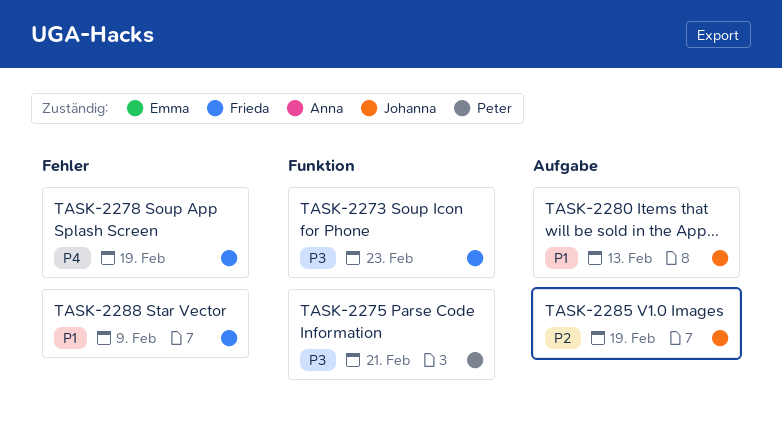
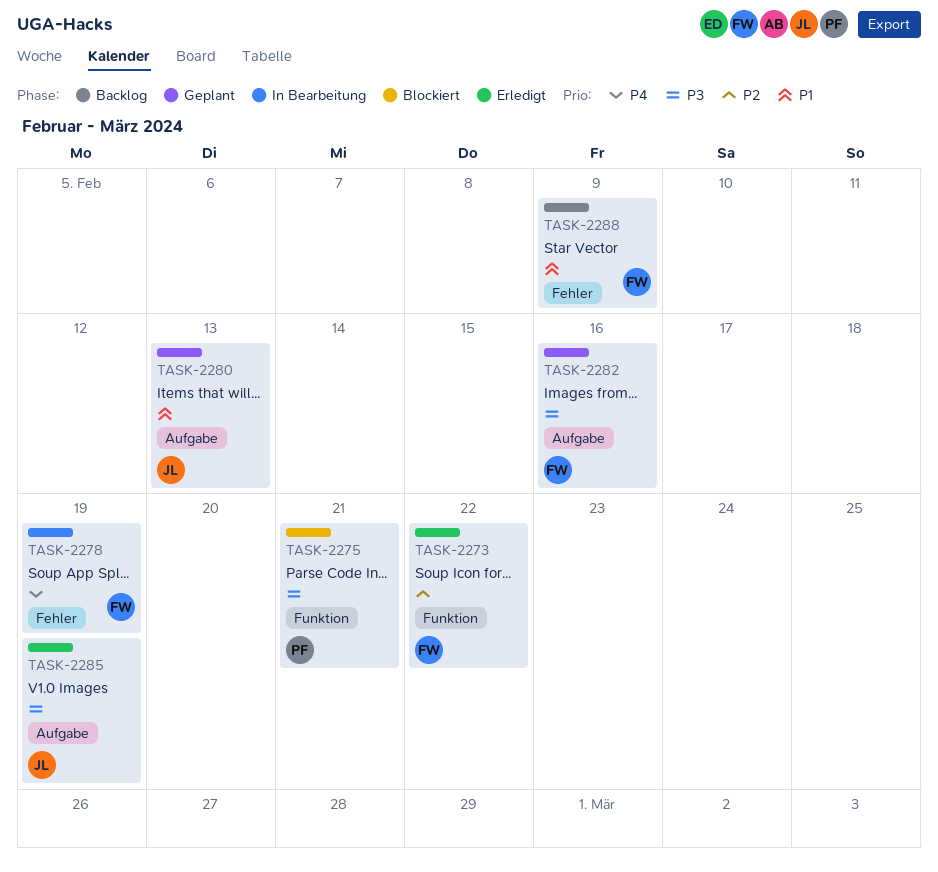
TASK-2273, priority: P3 -> P2
TASK-2273, due: Feb 23 -> Feb 22
TASK-2282: none -> present
TASK-2285, priority: P2 -> P3

